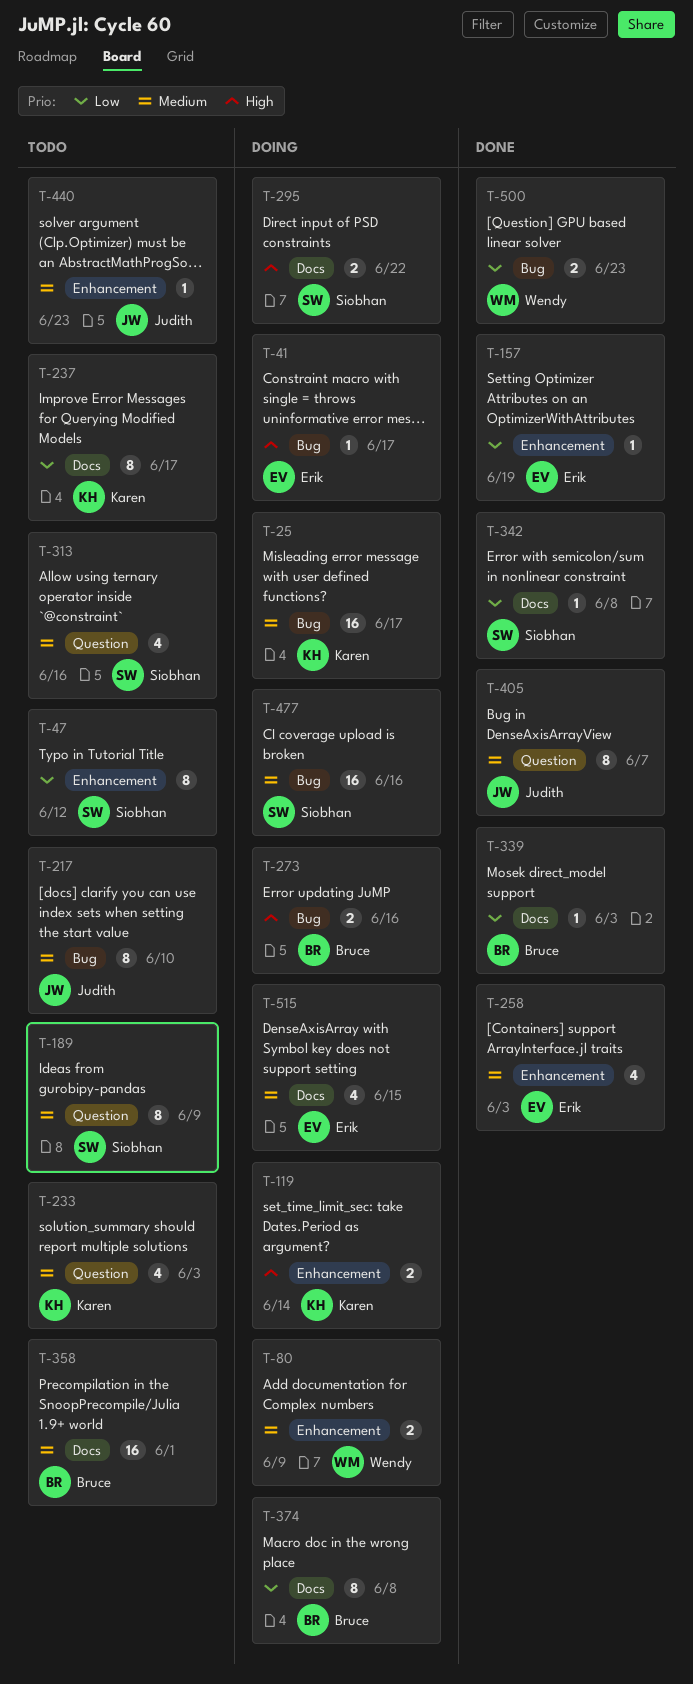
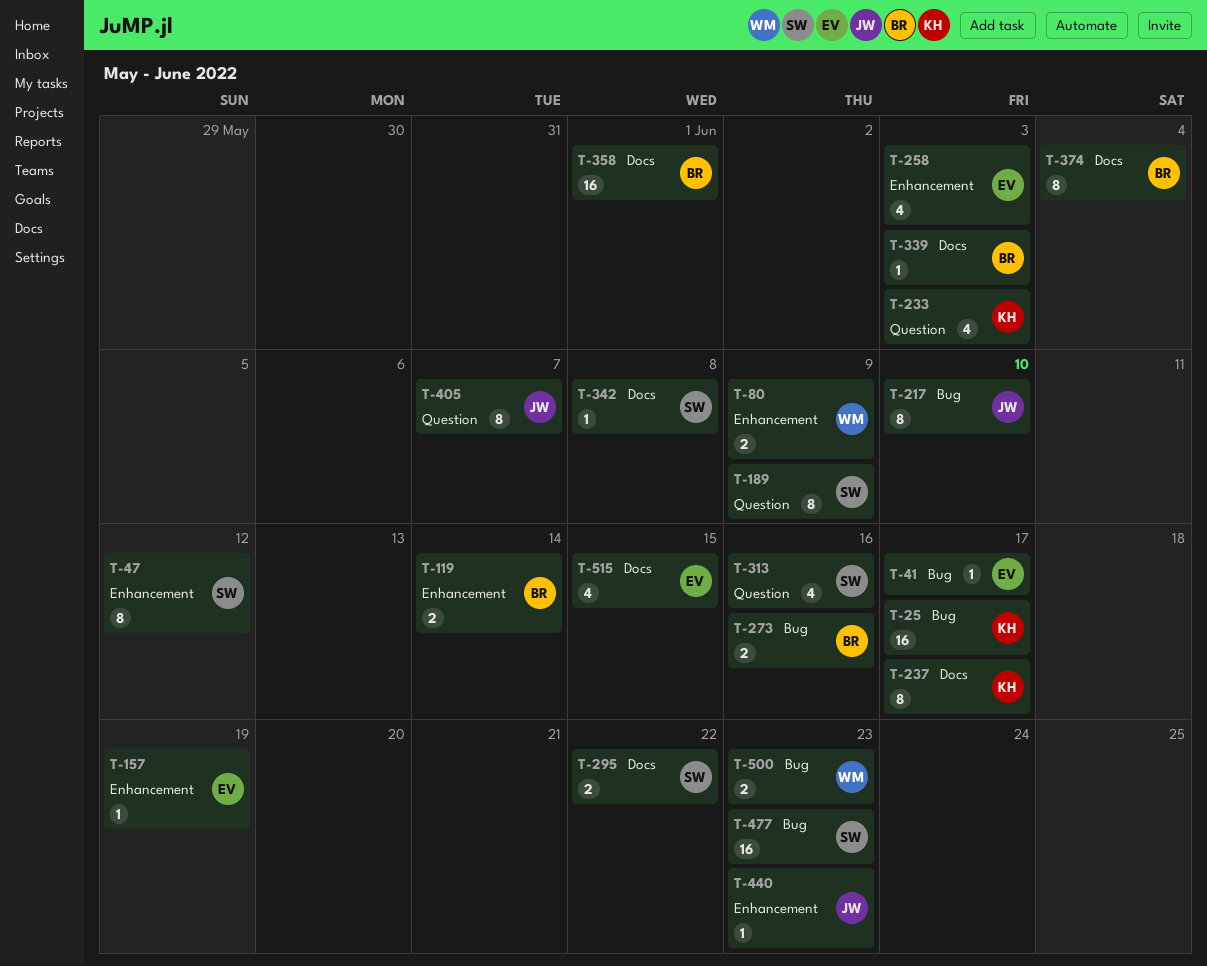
T-119, owner: Karen -> Bruce
T-374, due: Jun 8 -> Jun 4
T-477, due: Jun 16 -> Jun 23

